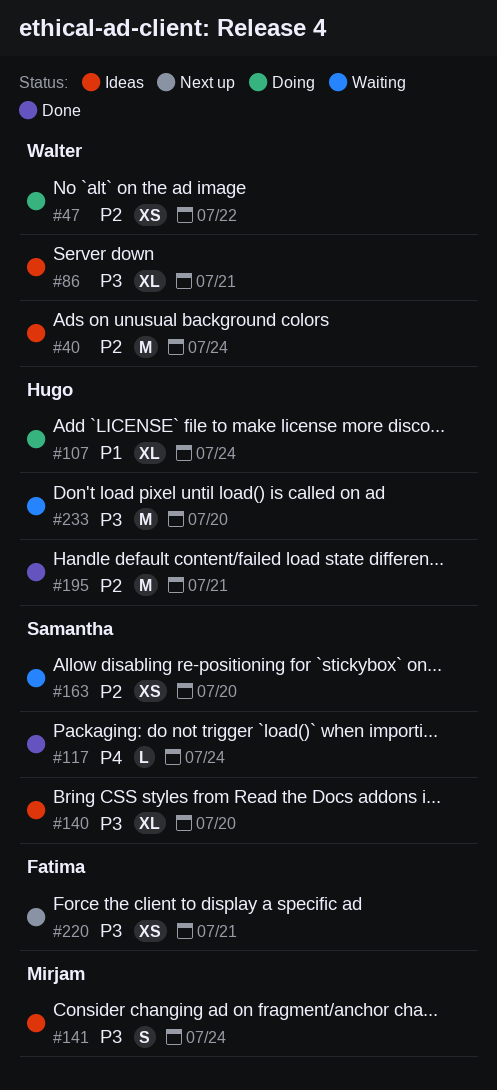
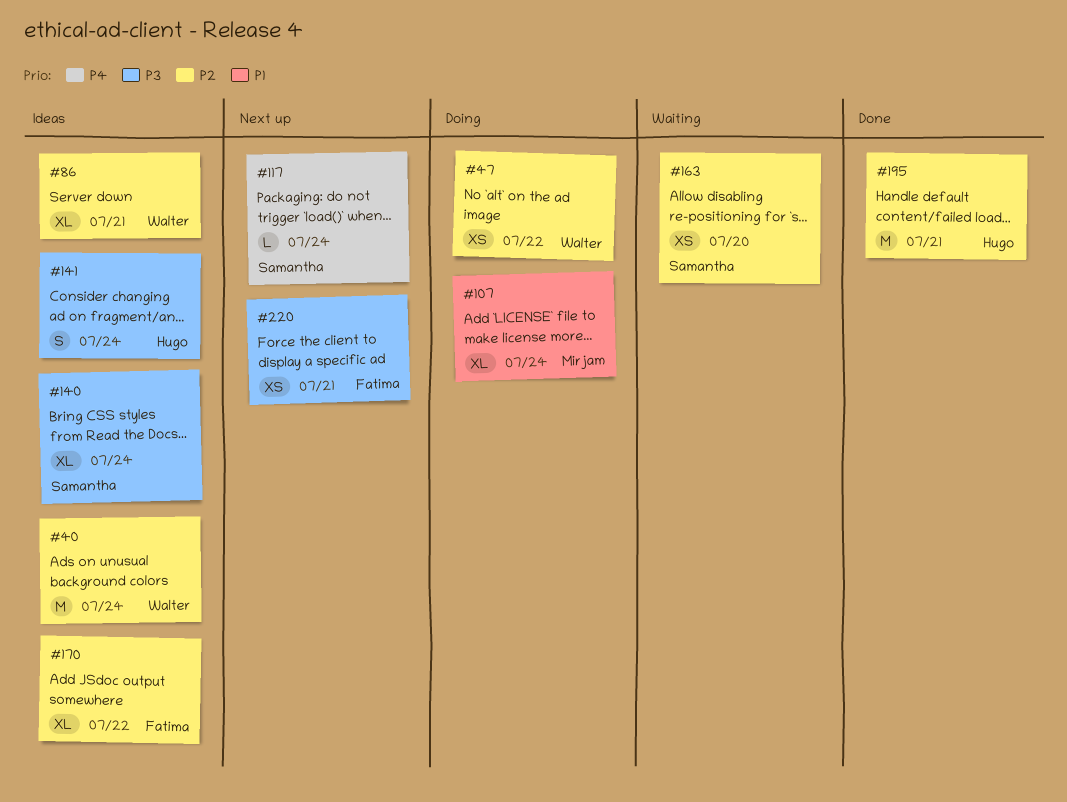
#86, priority: P3 -> P2
#107, owner: Hugo -> Mirjam
#117, status: Done -> Next up
#140, due: Jul 20 -> Jul 24
#141, owner: Mirjam -> Hugo
#170: none -> present
#233: present -> none

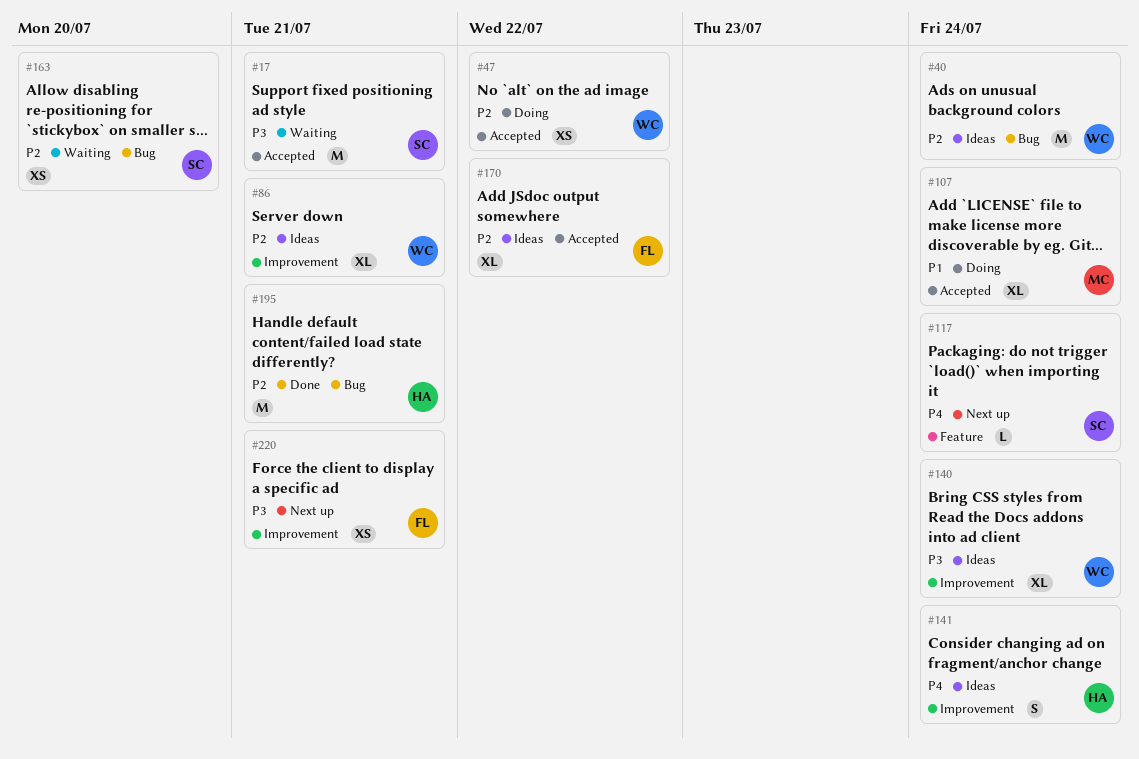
#17: none -> present
#140, owner: Samantha -> Walter
#141, priority: P3 -> P4

